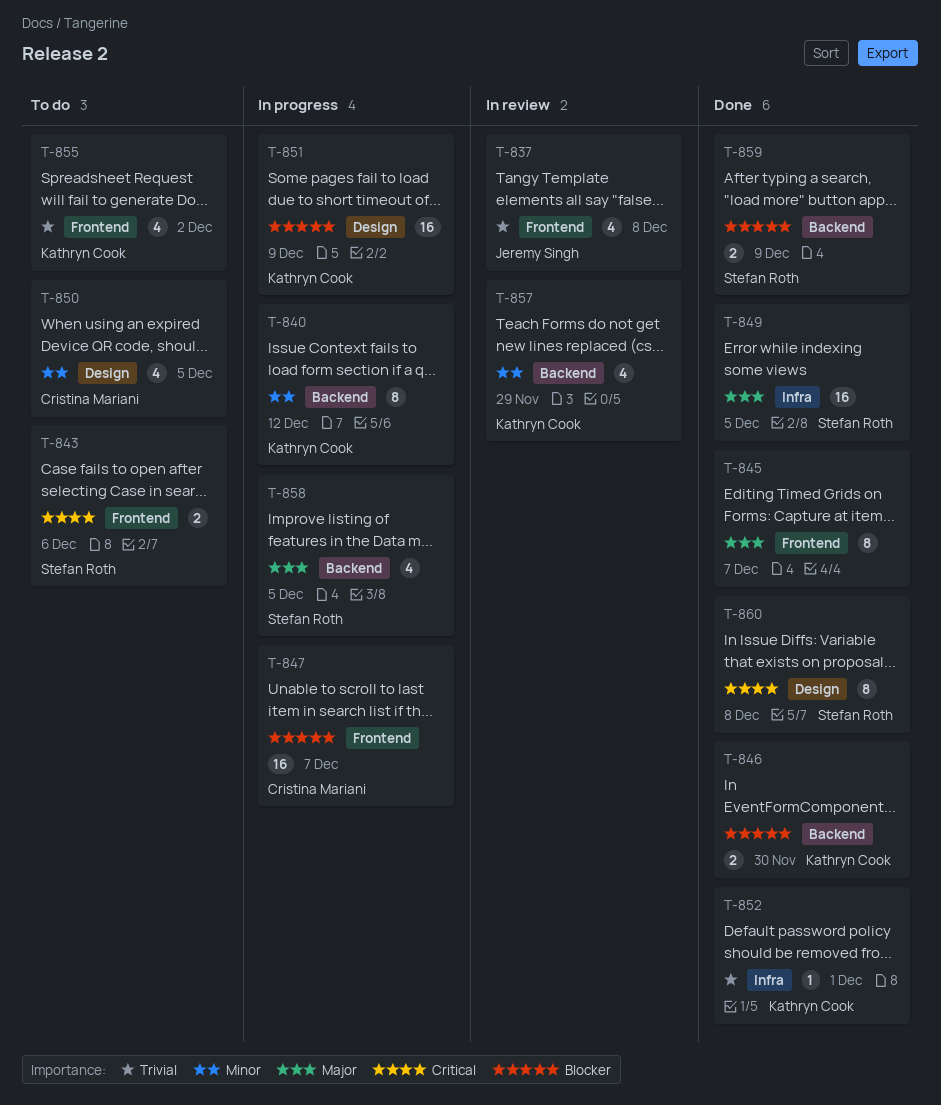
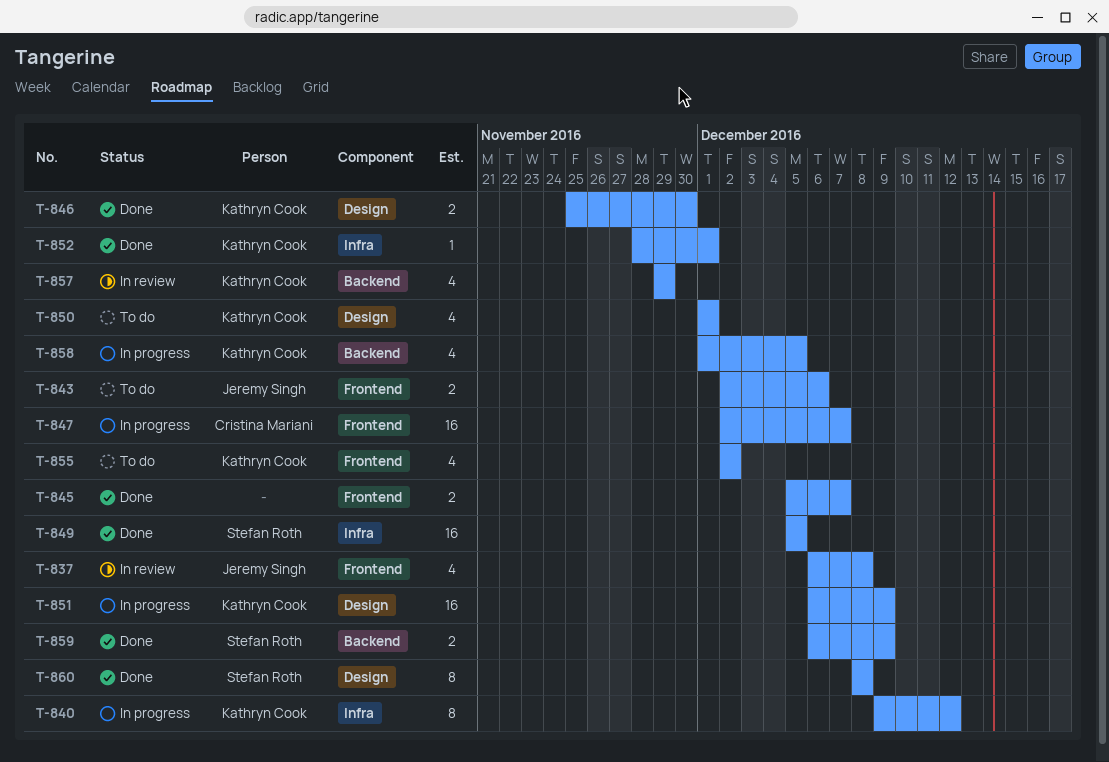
T-840, label: Backend -> Infra
T-843, owner: Stefan Roth -> Jeremy Singh
T-845, estimate: 8 -> 2
T-846, label: Backend -> Design
T-850, owner: Cristina Mariani -> Kathryn Cook
T-850, due: Dec 5 -> Dec 1
T-858, owner: Stefan Roth -> Kathryn Cook

